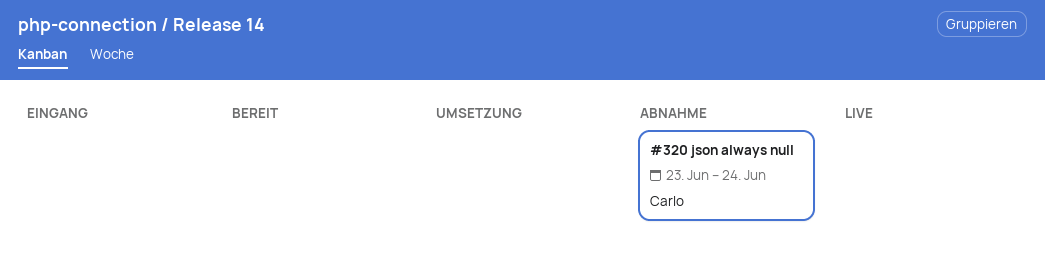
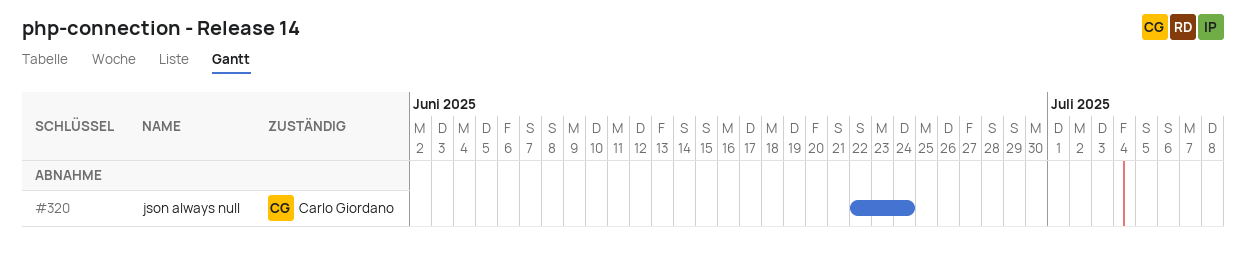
#320, start: Jun 23 -> Jun 22

